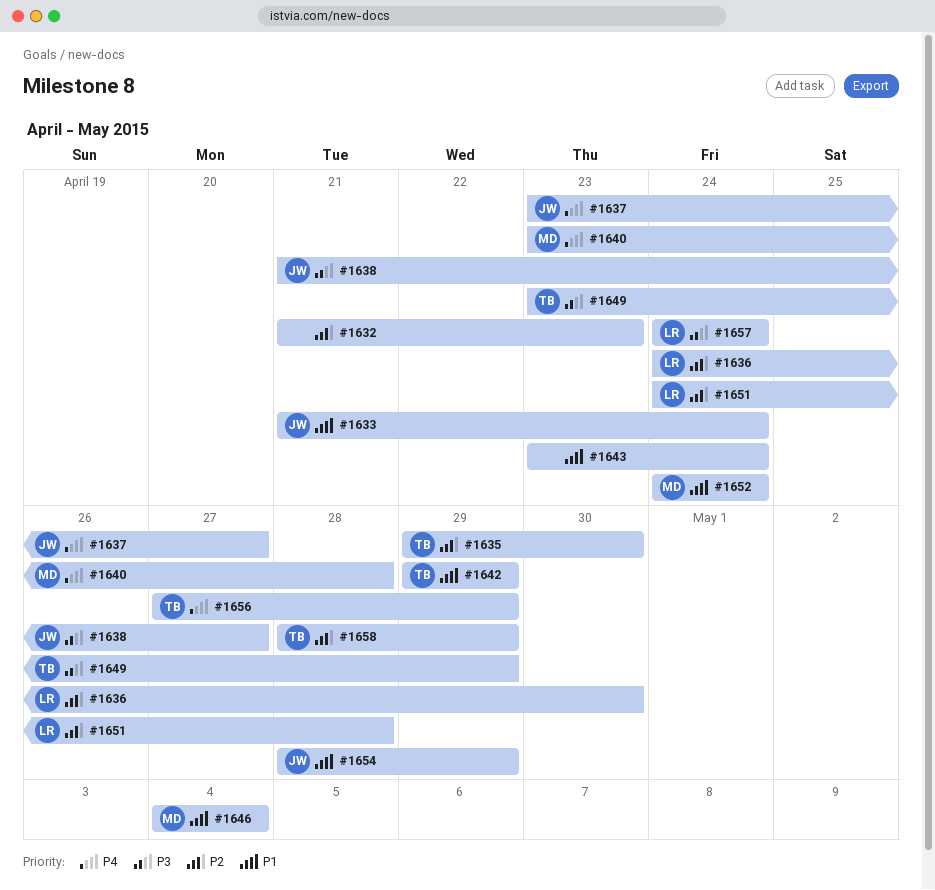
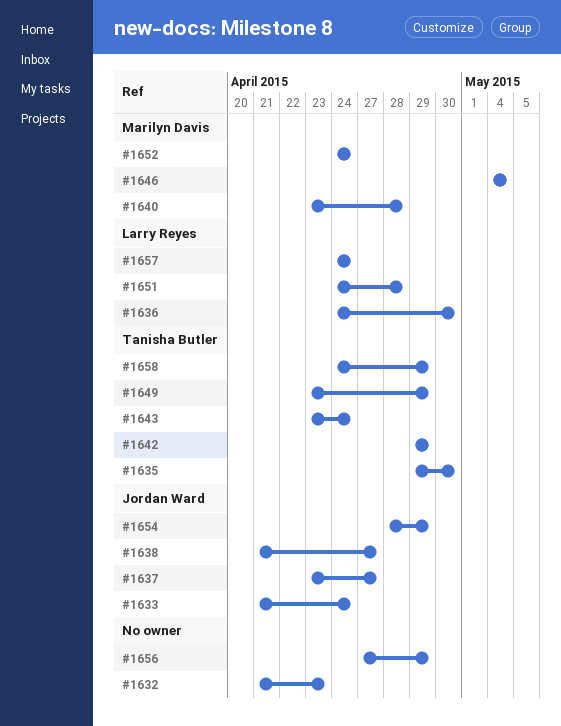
#1643, owner: none -> Tanisha Butler
#1656, owner: Tanisha Butler -> none
#1658, start: Apr 28 -> Apr 24

